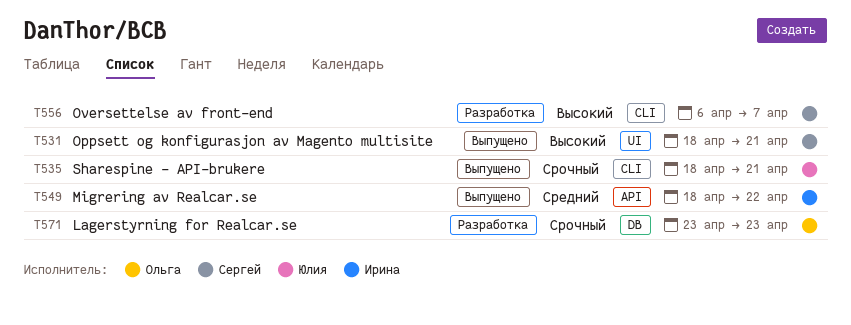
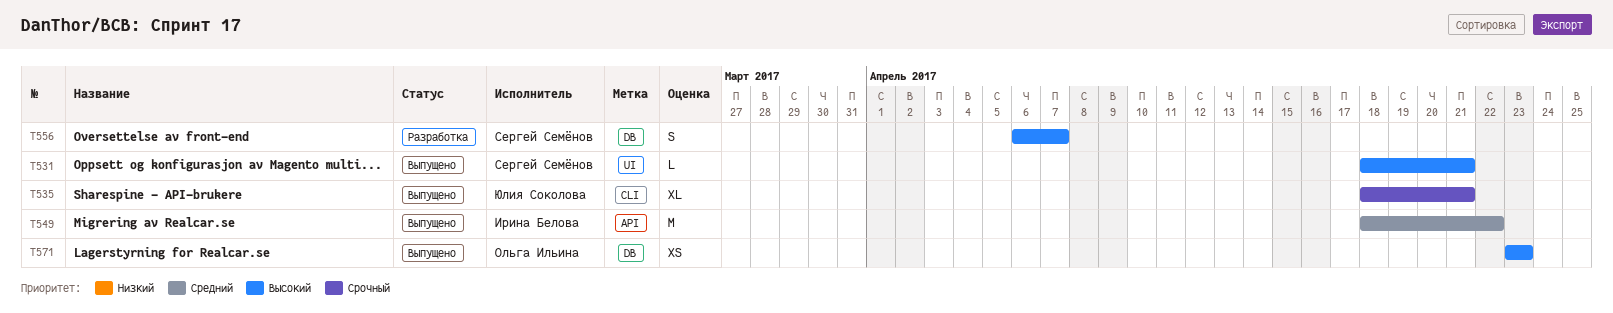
T556, label: CLI -> DB
T571, status: Разработка -> Выпущено
T571, priority: Срочный -> Высокий

